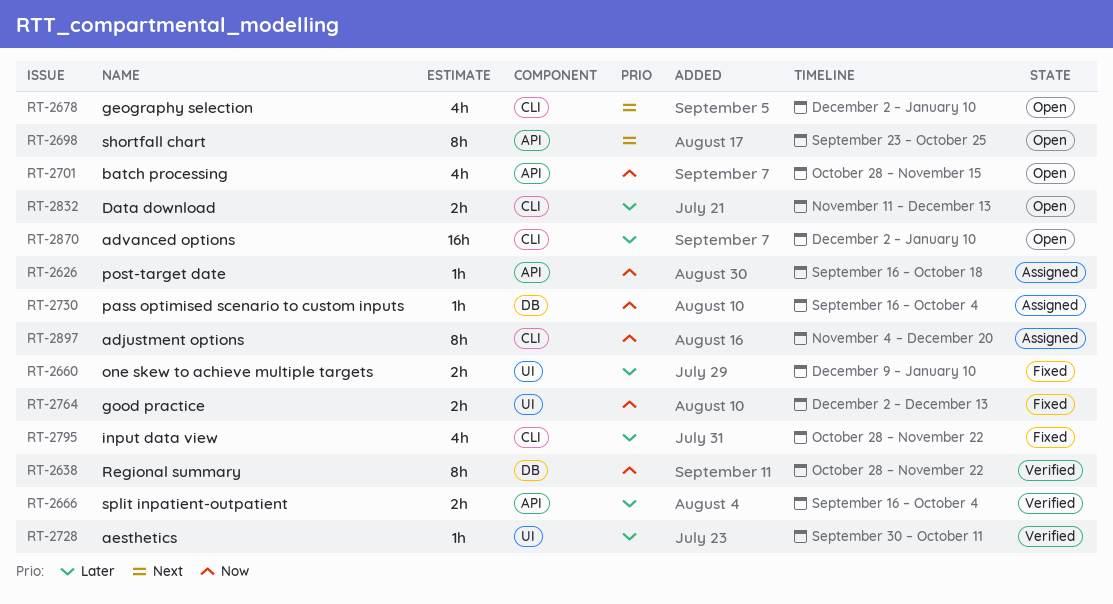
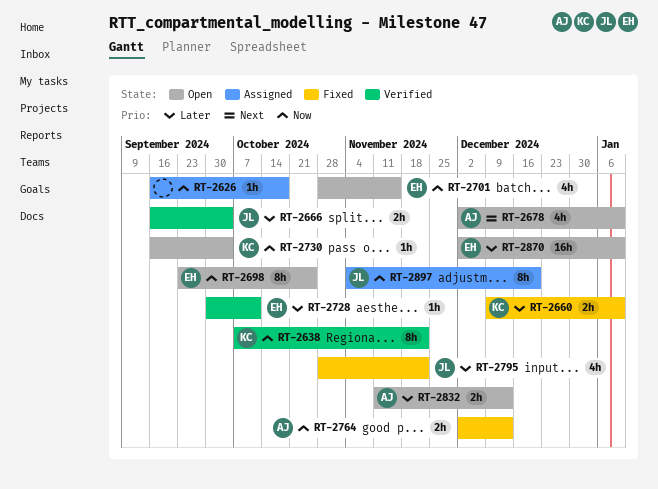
RT-2638, start: Oct 28 -> Oct 7
RT-2698, priority: Next -> Now
RT-2730, status: Assigned -> Open

